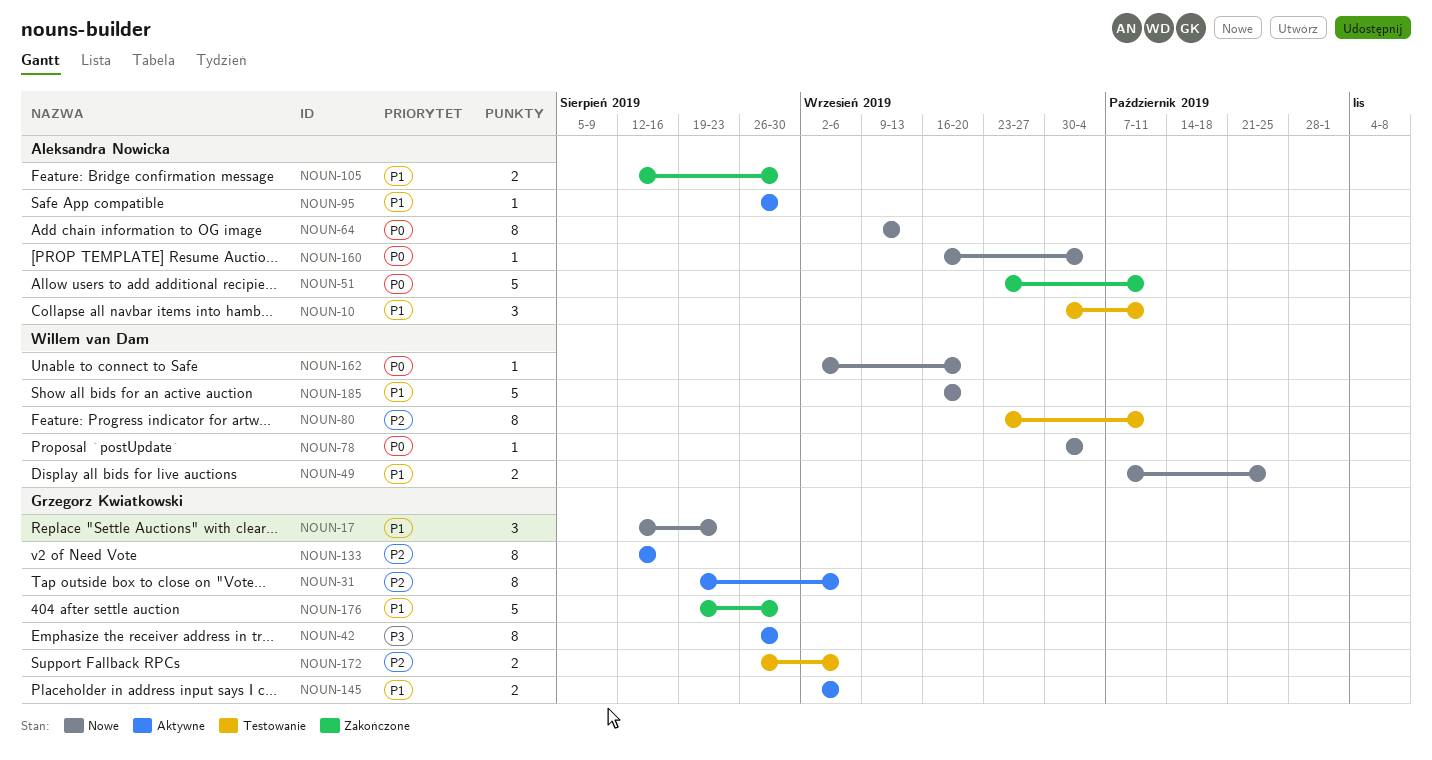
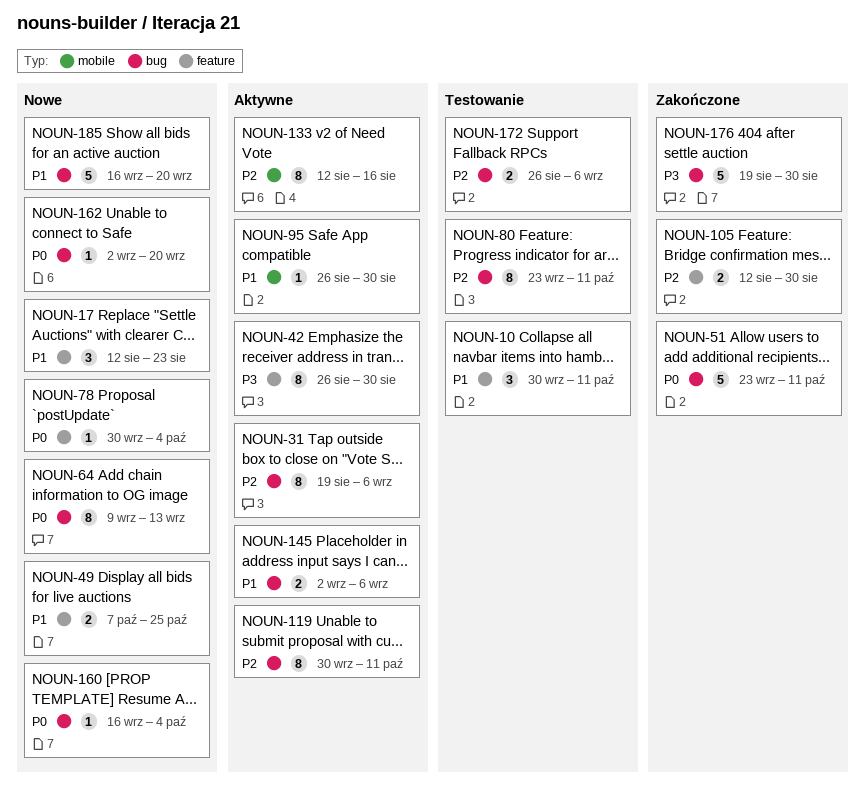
NOUN-105, priority: P1 -> P2
NOUN-119: none -> present
NOUN-176, priority: P1 -> P3

